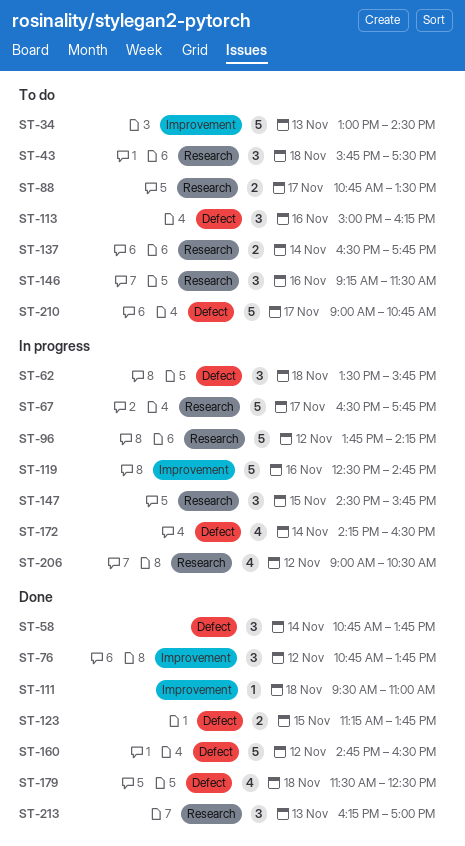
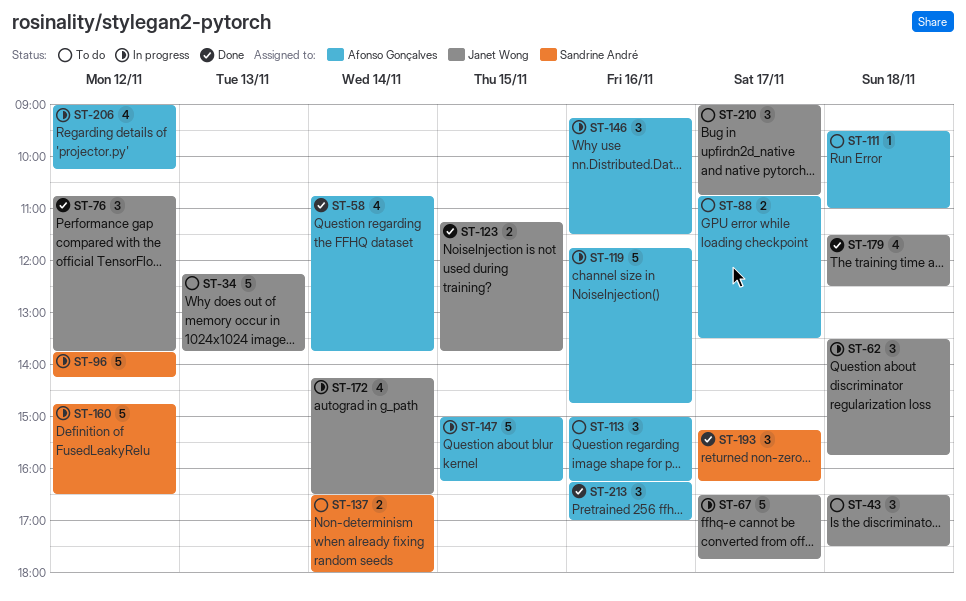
ST-34, begins: 13:00 -> 12:15
ST-34, ends: 14:30 -> 13:45
ST-43, begins: 15:45 -> 16:30
ST-58, estimate: 3 -> 4
ST-111, status: Done -> To do
ST-119, begins: 12:30 -> 11:45
ST-137, ends: 17:45 -> 18:00
ST-146, status: To do -> In progress
ST-147, estimate: 3 -> 5
ST-147, begins: 14:30 -> 15:00
ST-147, ends: 15:45 -> 16:15
ST-160, status: Done -> In progress
ST-193: none -> present
ST-206, ends: 10:30 -> 10:15
ST-210, estimate: 5 -> 3
ST-213, day: Nov 13 -> Nov 16

